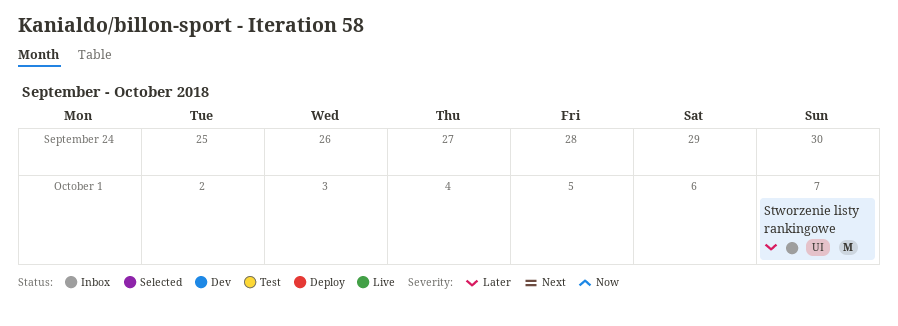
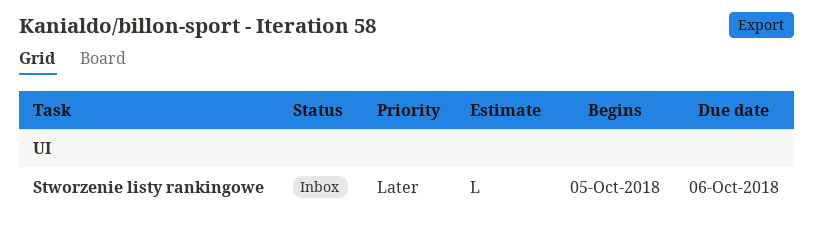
Stworzenie listy rankingowe, estimate: M -> L
Stworzenie listy rankingowe, due: Oct 7 -> Oct 6

